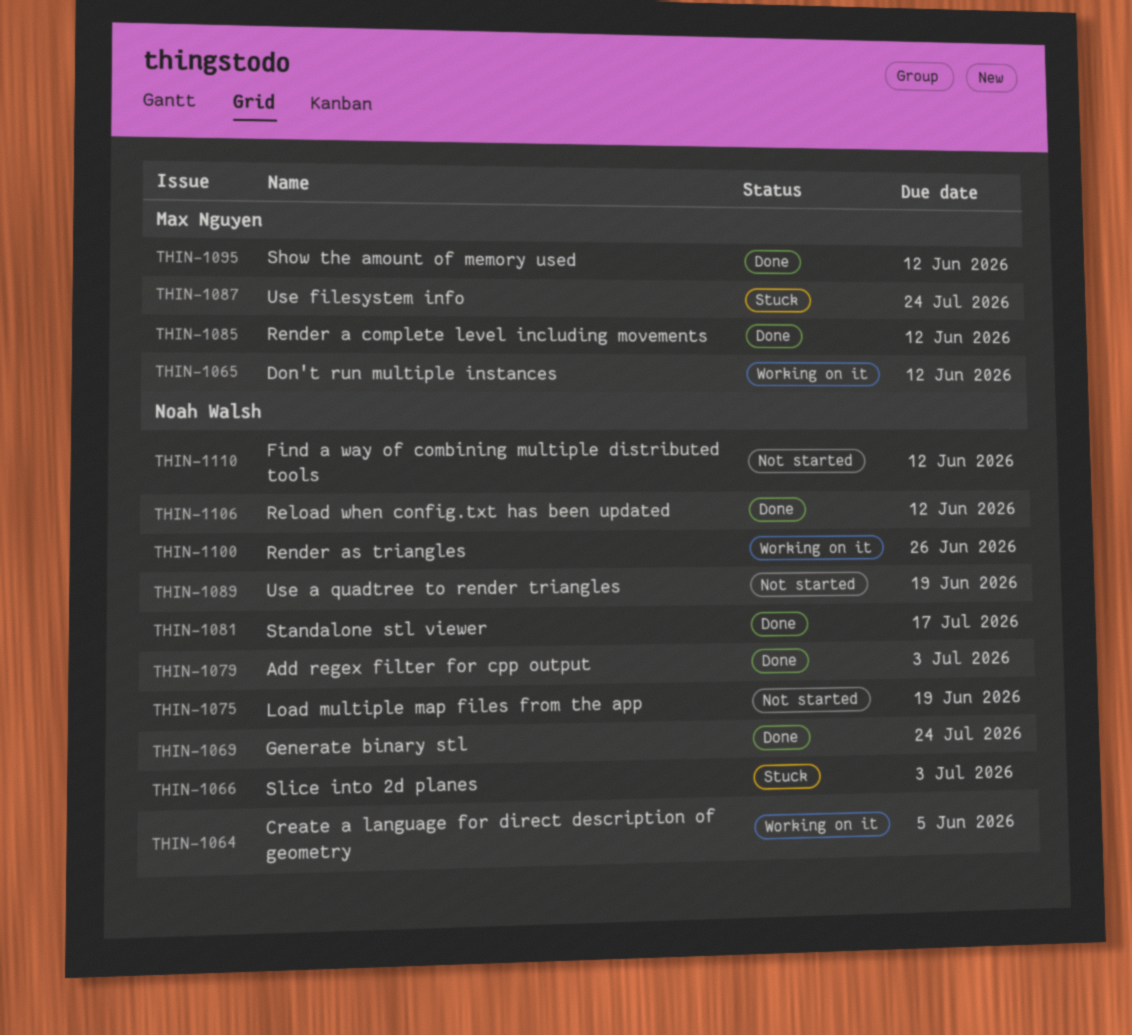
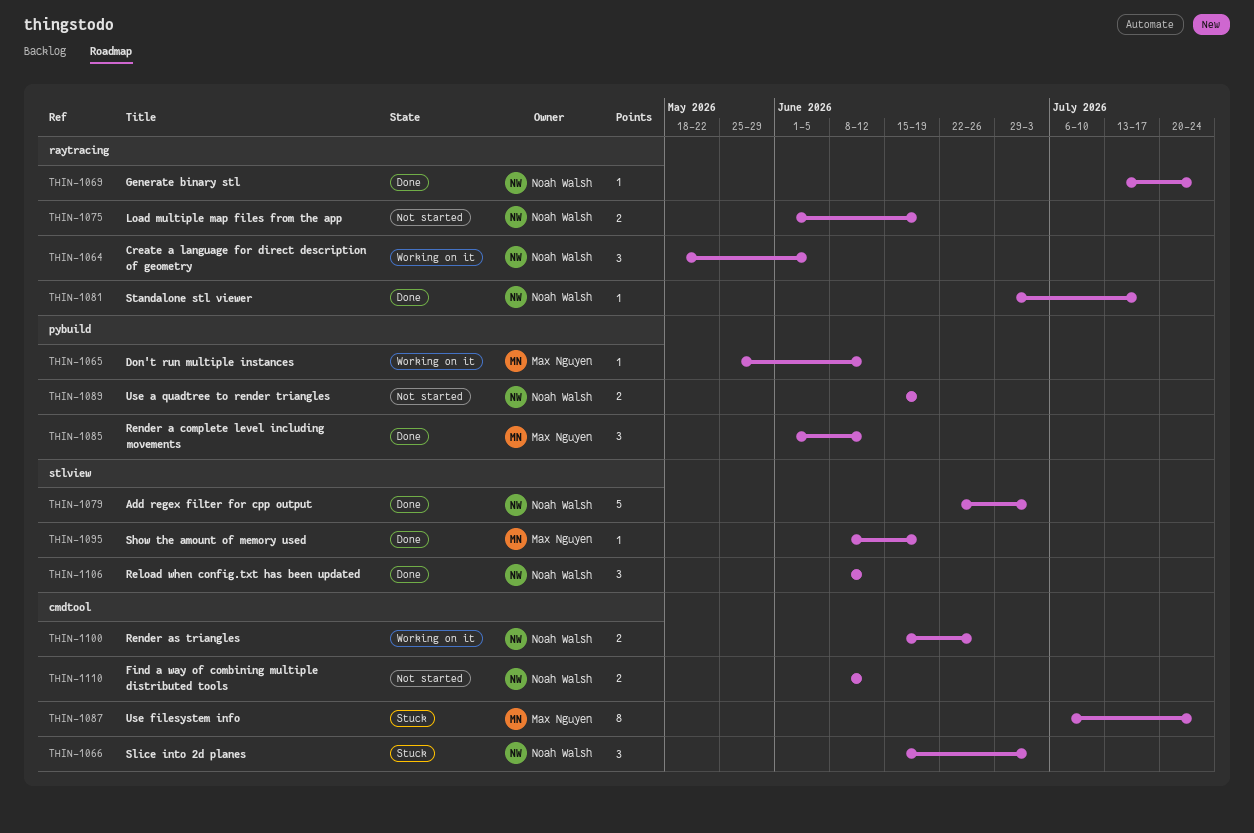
THIN-1095, due: Jun 12 -> Jun 19

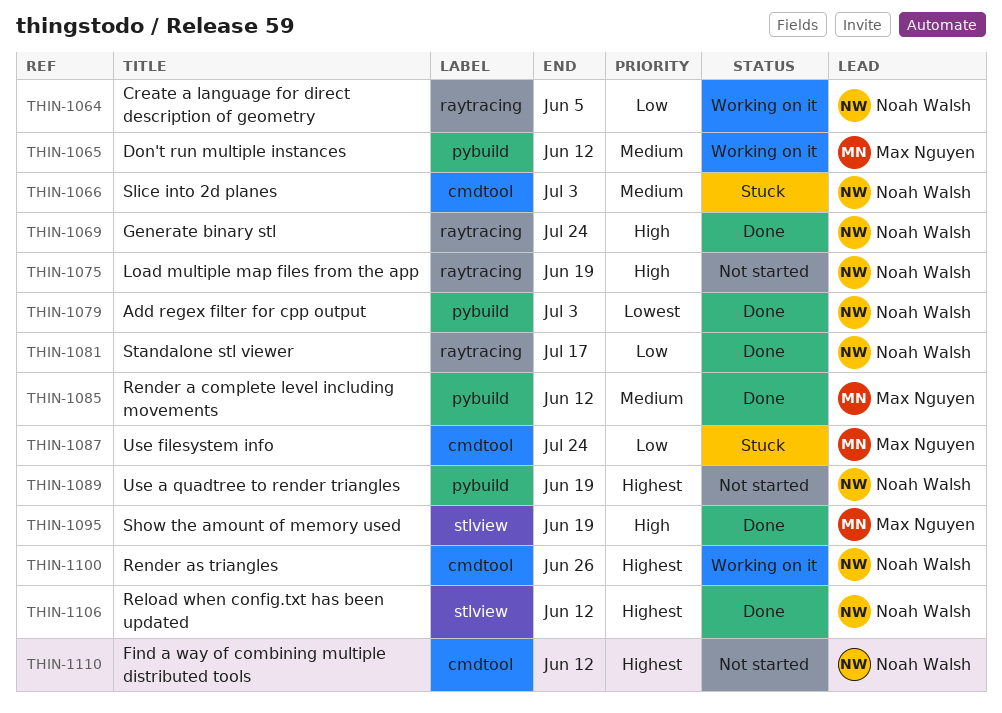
THIN-1079, label: stlview -> pybuild

